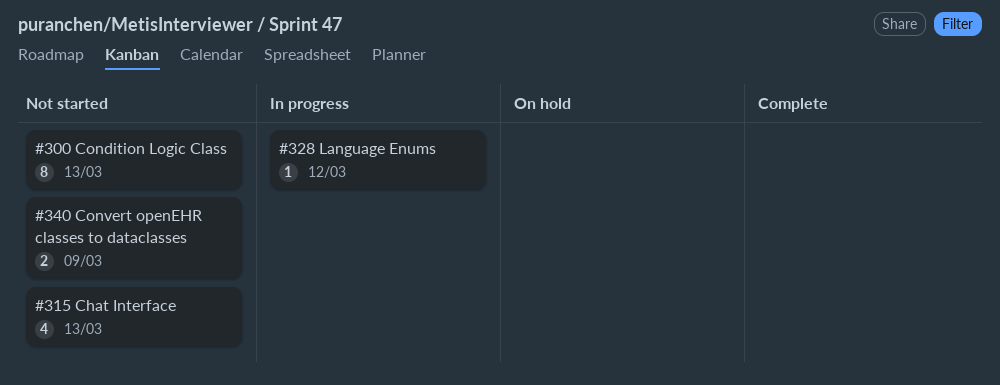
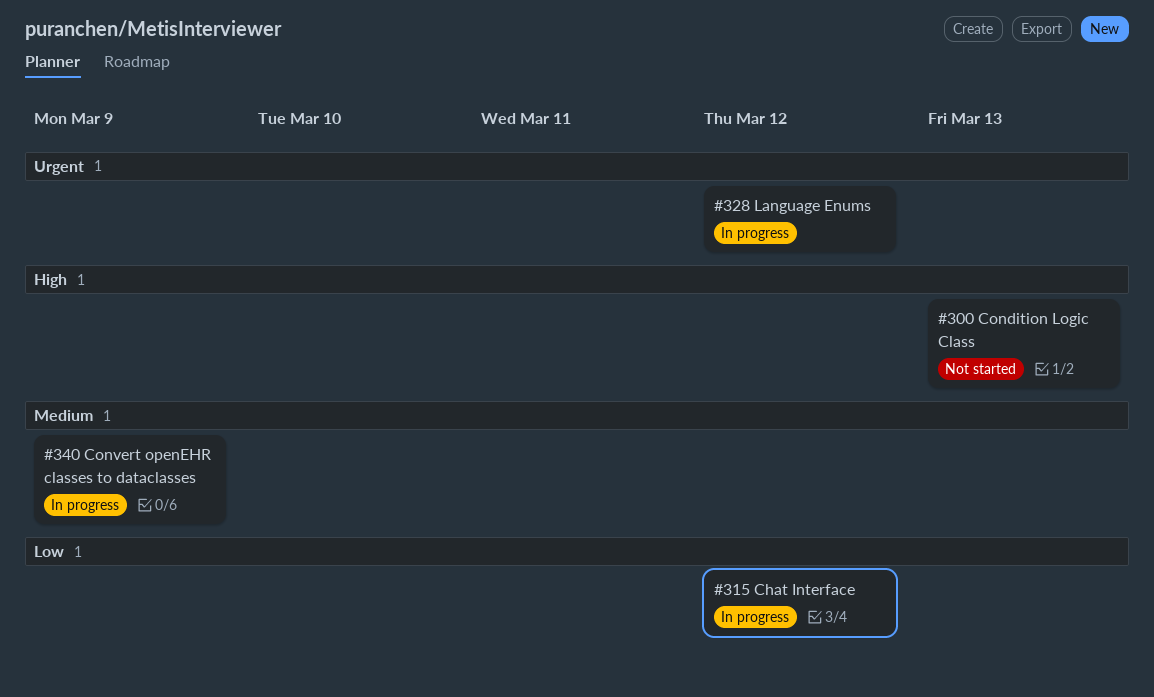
#315, status: Not started -> In progress
#315, due: Mar 13 -> Mar 12
#340, status: Not started -> In progress

